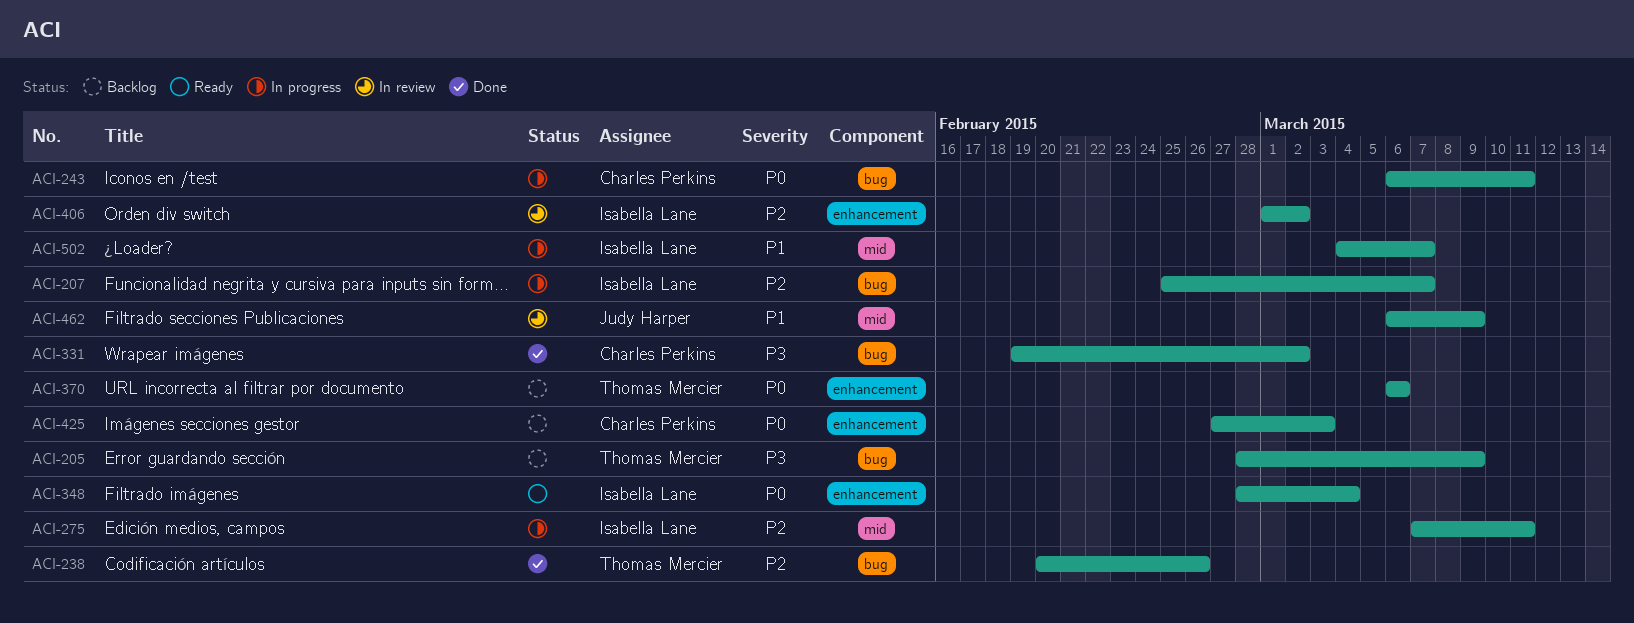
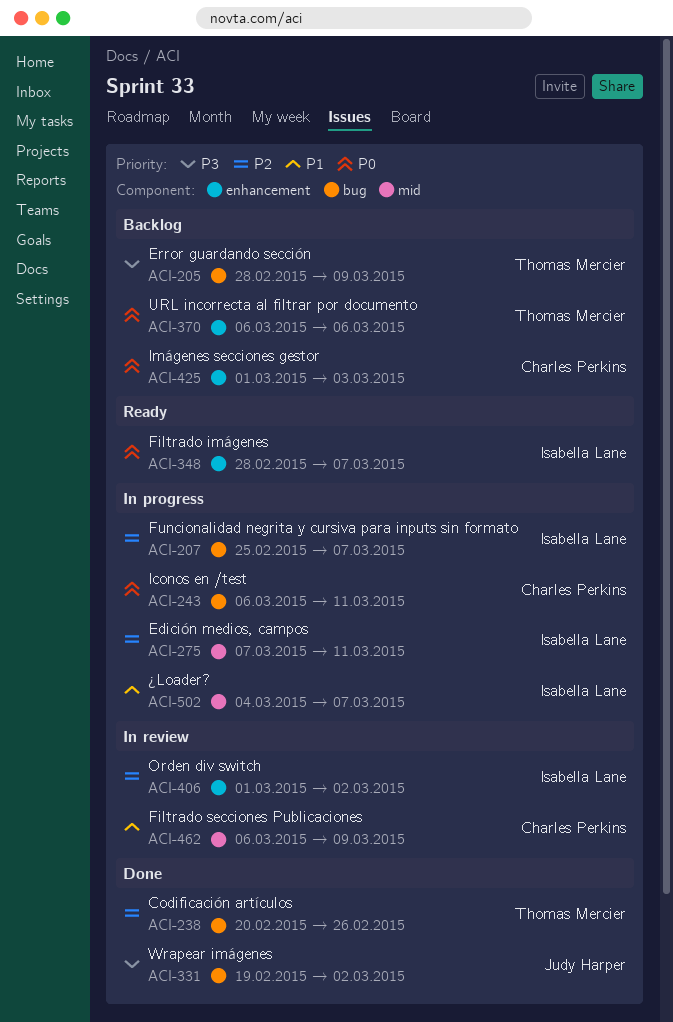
ACI-331, owner: Charles Perkins -> Judy Harper
ACI-348, due: Mar 4 -> Mar 7
ACI-425, start: Feb 27 -> Mar 1
ACI-462, owner: Judy Harper -> Charles Perkins

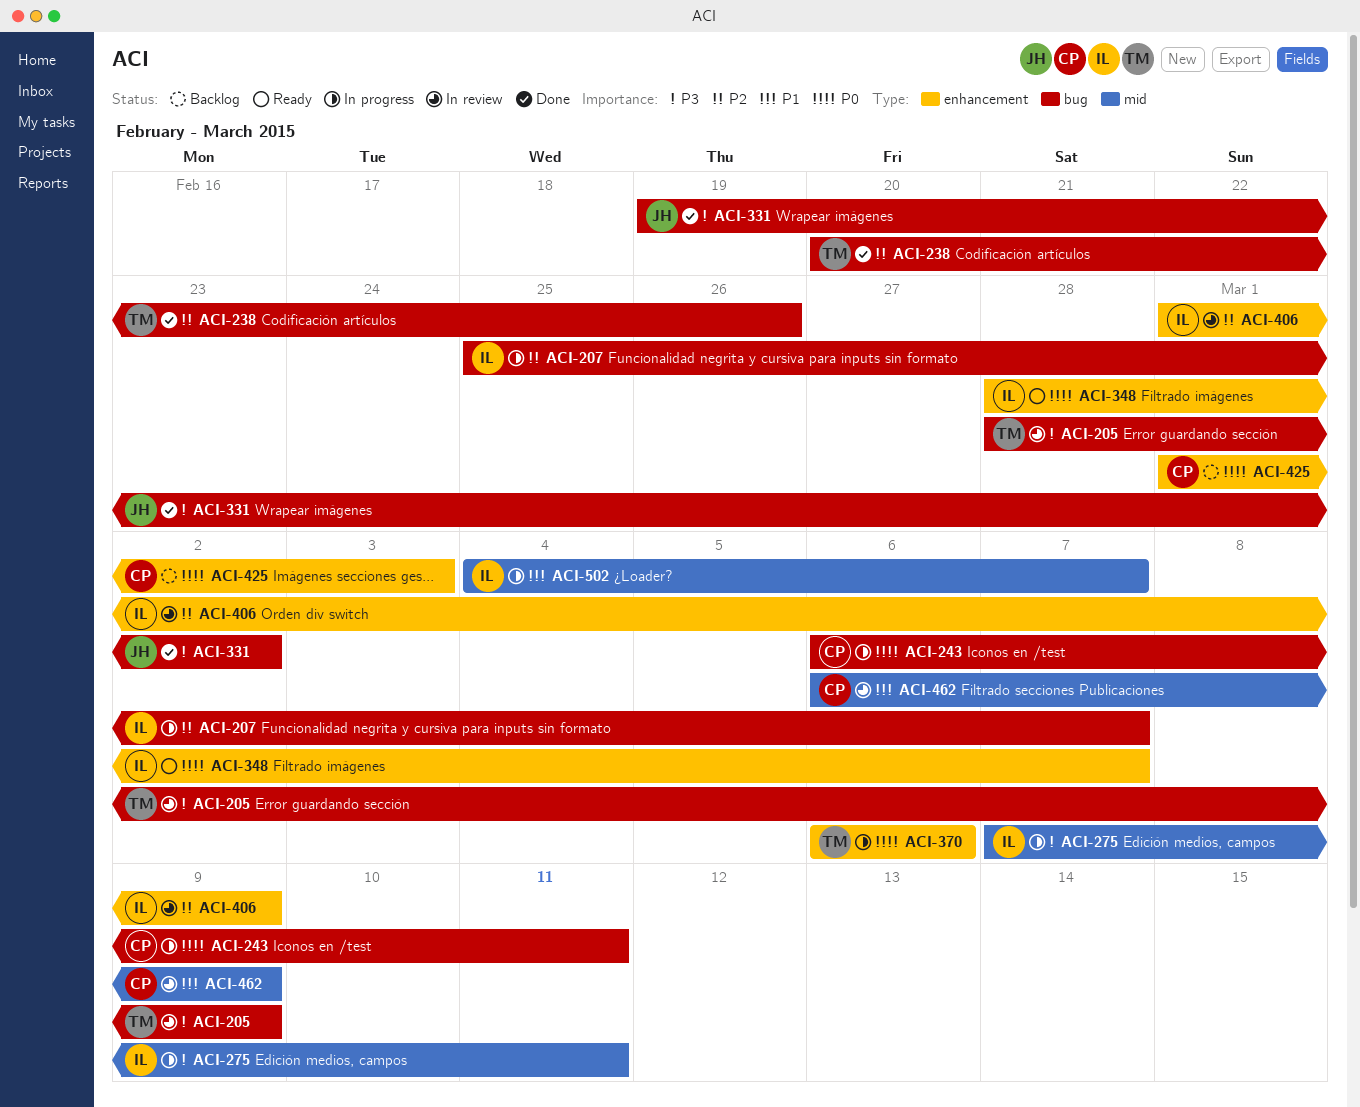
ACI-205, status: Backlog -> In review
ACI-275, priority: P2 -> P3
ACI-370, status: Backlog -> In progress
ACI-406, due: Mar 2 -> Mar 9

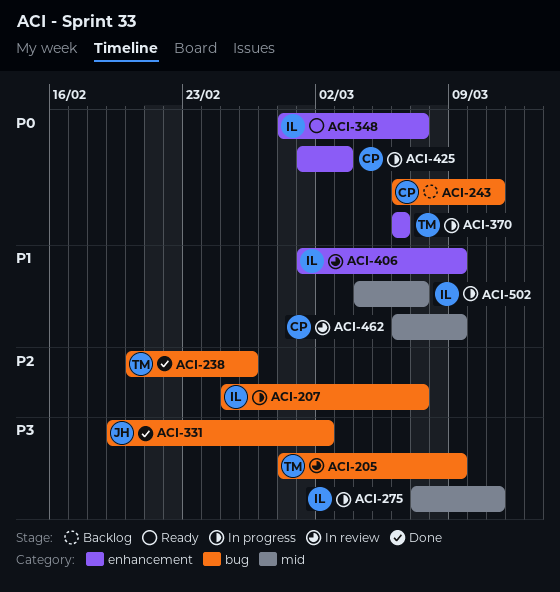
ACI-243, status: In progress -> Backlog
ACI-406, priority: P2 -> P1
ACI-425, status: Backlog -> In progress

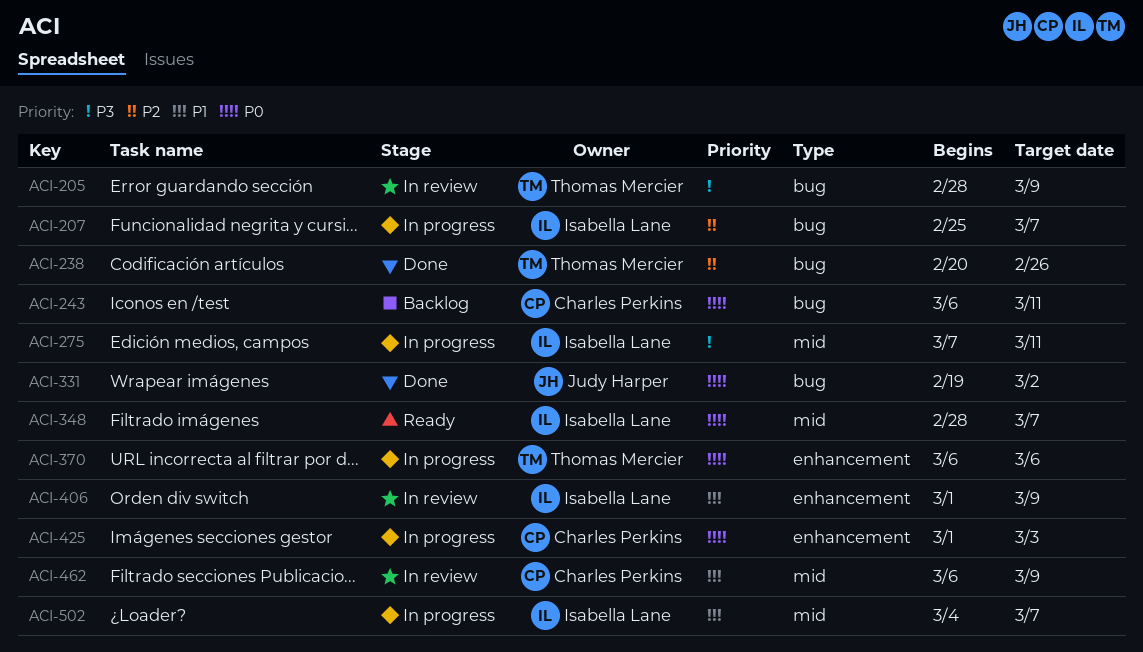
ACI-331, priority: P3 -> P0
ACI-348, label: enhancement -> mid

